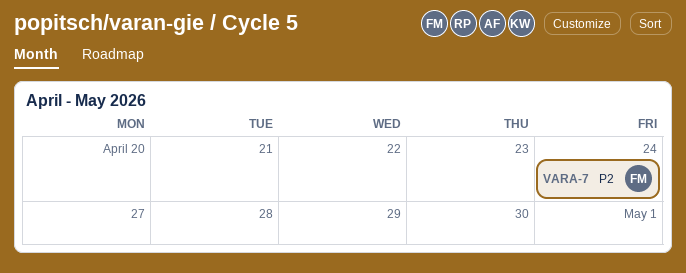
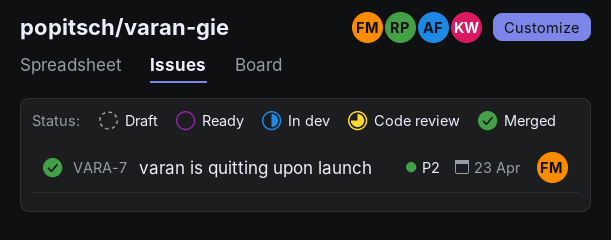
VARA-7, due: Apr 24 -> Apr 23

